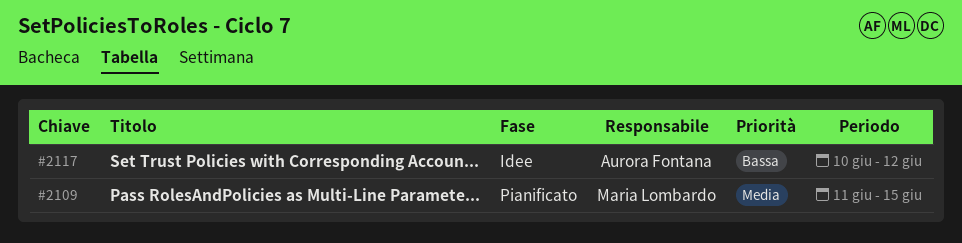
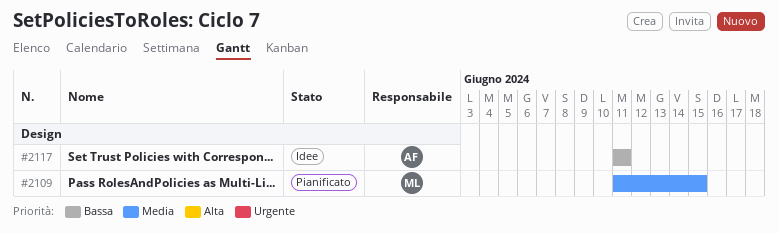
#2117, start: Jun 10 -> Jun 11
#2117, due: Jun 12 -> Jun 11

